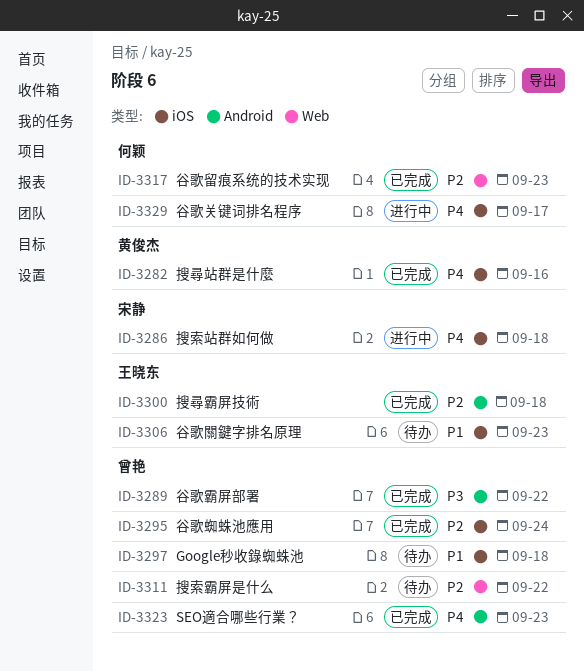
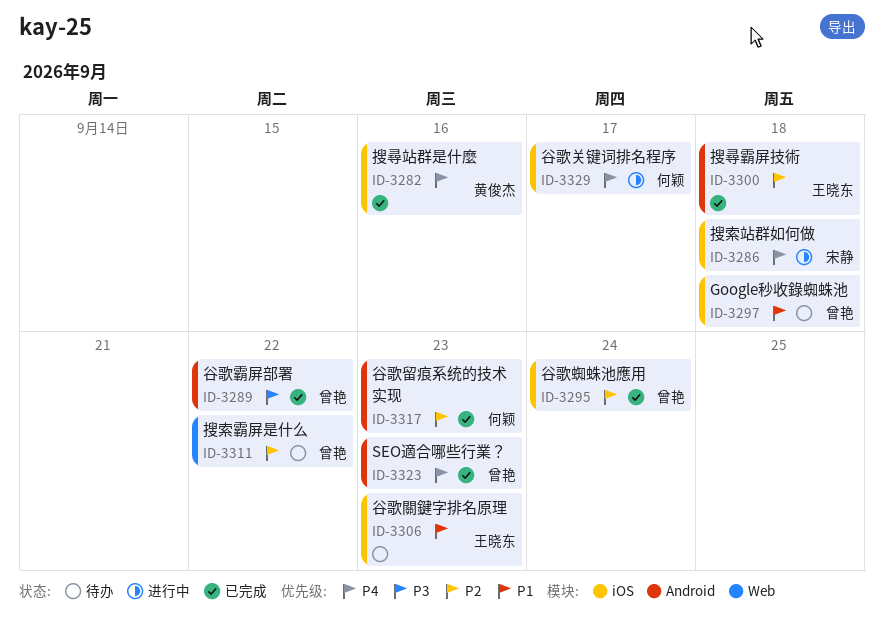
ID-3317, label: Web -> Android

